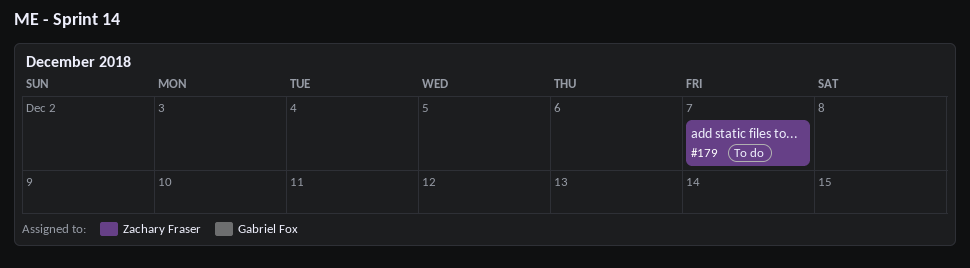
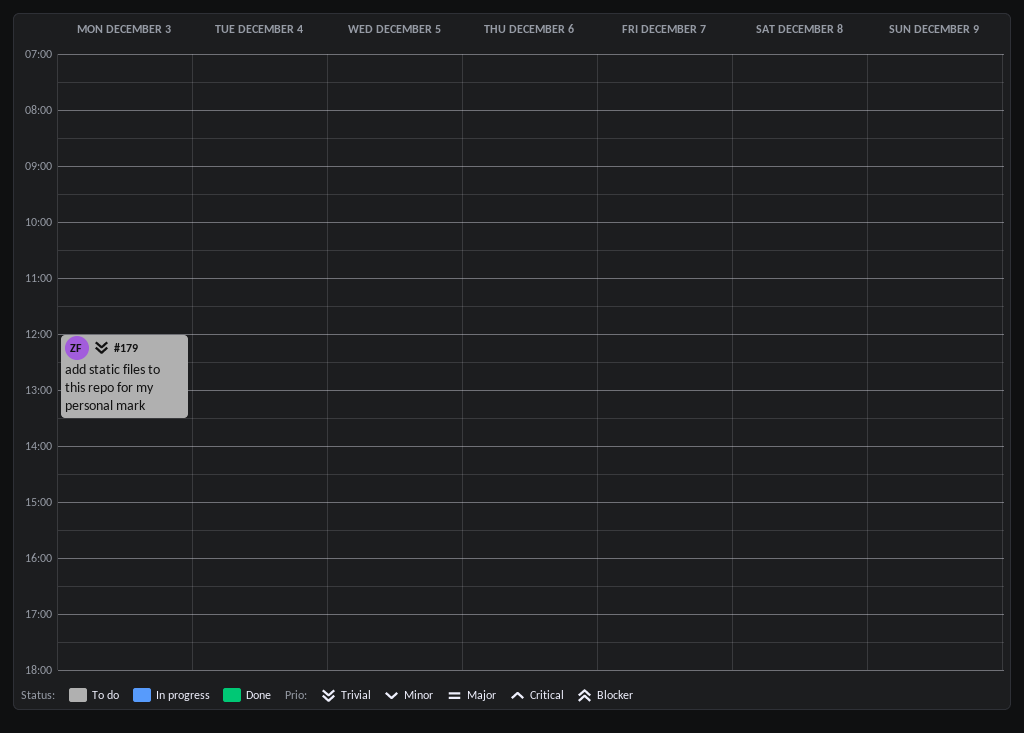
#179, day: Dec 7 -> Dec 3

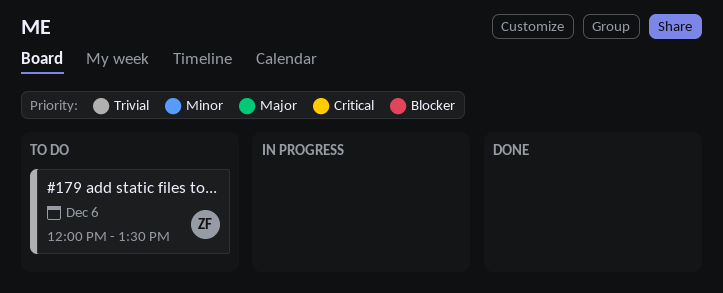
#179, day: Dec 3 -> Dec 6

